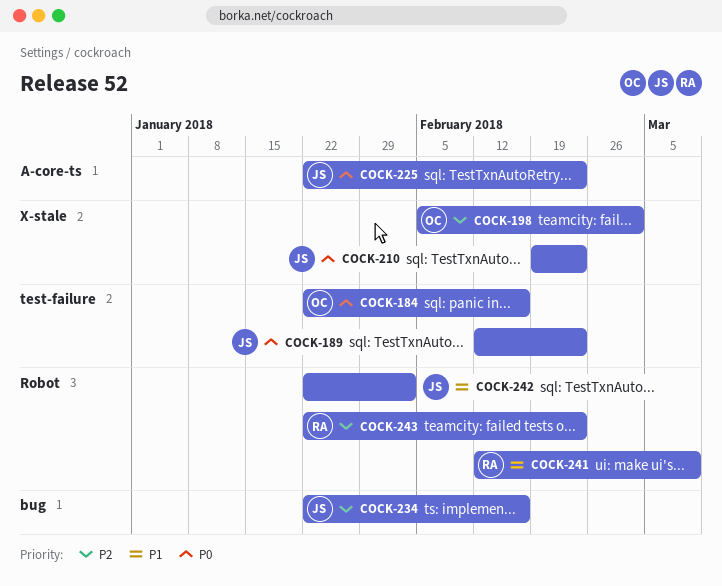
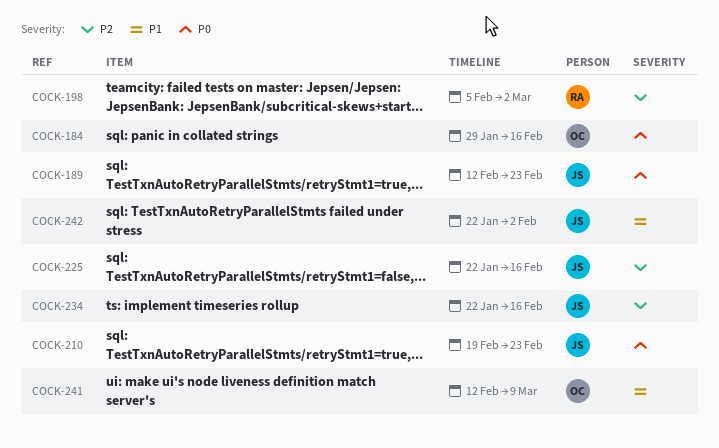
COCK-184, start: Jan 22 -> Jan 29
COCK-198, owner: OC -> RA
COCK-225, priority: P0 -> P2
COCK-225, due: Feb 23 -> Feb 16
COCK-241, owner: RA -> OC
COCK-243: present -> none

